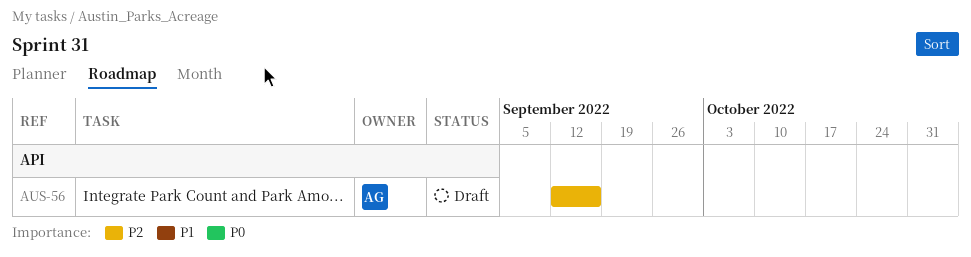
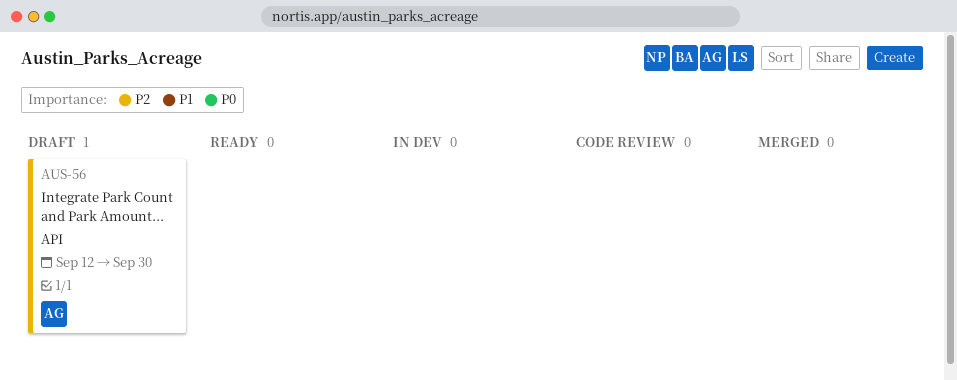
AUS-56, due: Sep 16 -> Sep 30

